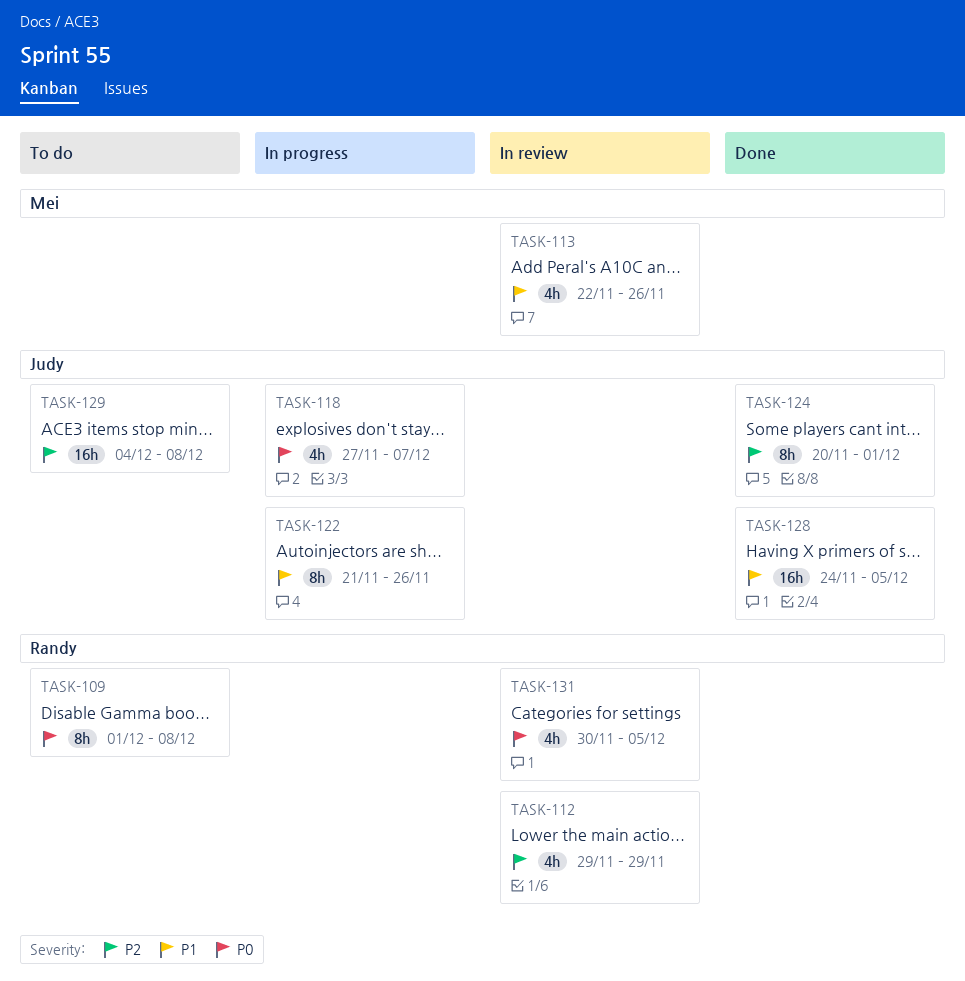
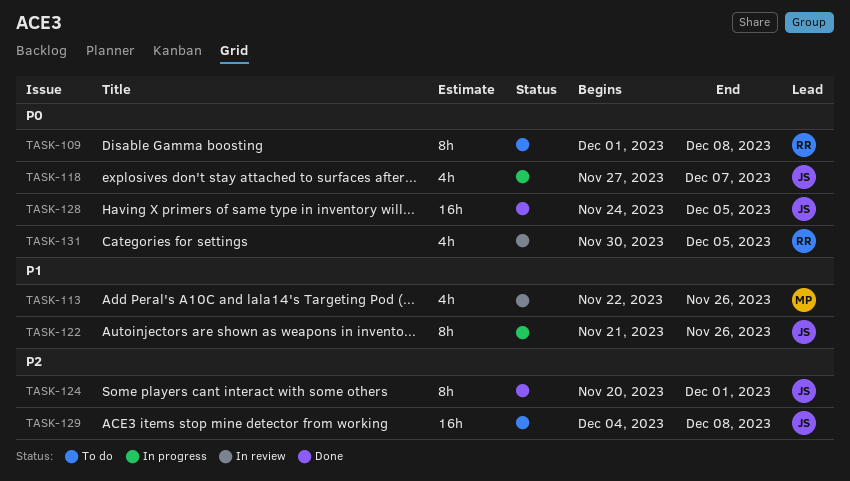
TASK-112: present -> none
TASK-128, priority: P1 -> P0

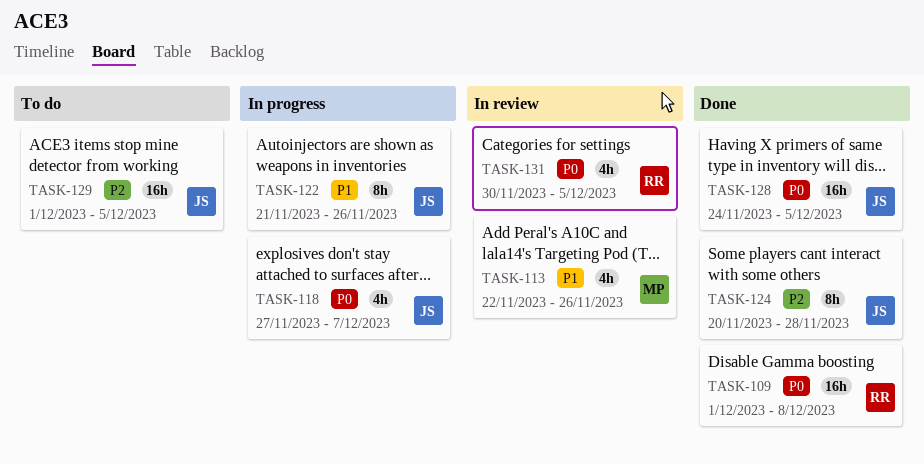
TASK-109, status: To do -> Done
TASK-109, estimate: 8h -> 16h
TASK-124, due: Dec 1 -> Nov 28
TASK-129, start: Dec 4 -> Dec 1
TASK-129, due: Dec 8 -> Dec 5

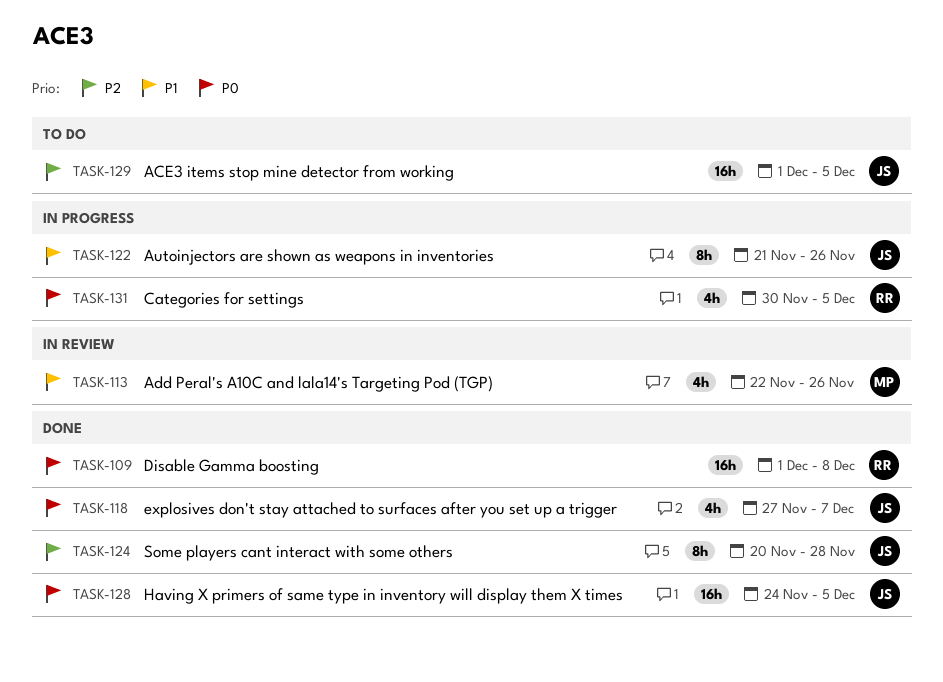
TASK-118, status: In progress -> Done
TASK-131, status: In review -> In progress

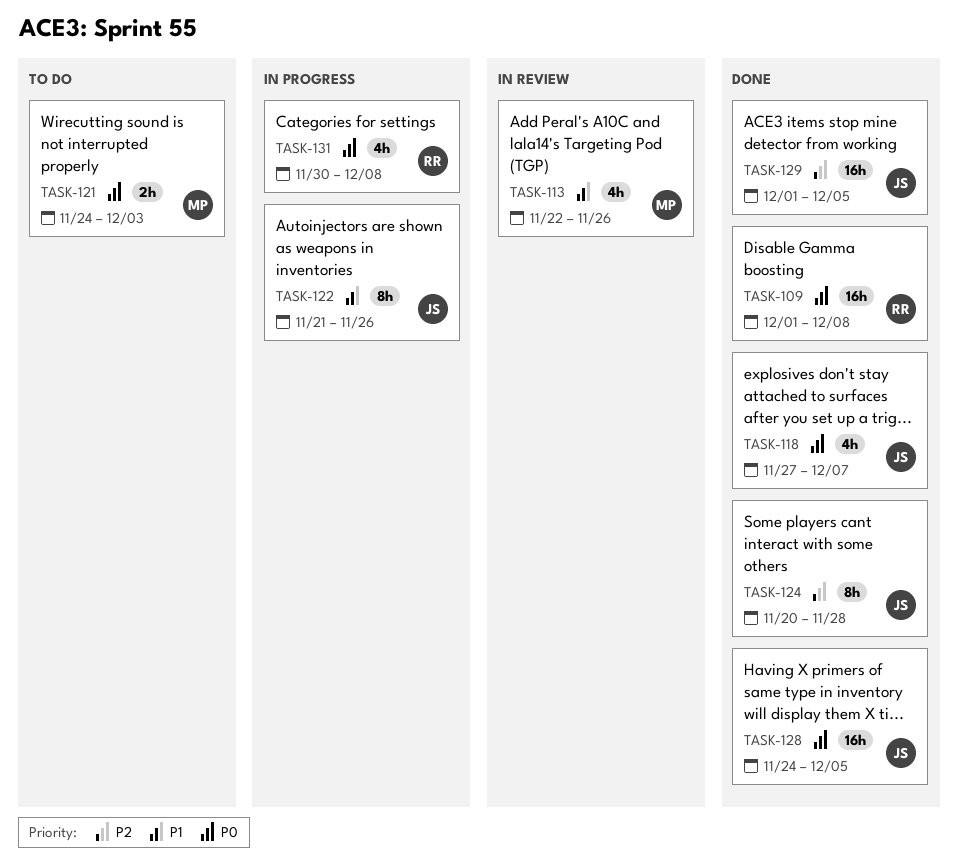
TASK-121: none -> present
TASK-129, status: To do -> Done
TASK-131, due: Dec 5 -> Dec 8

